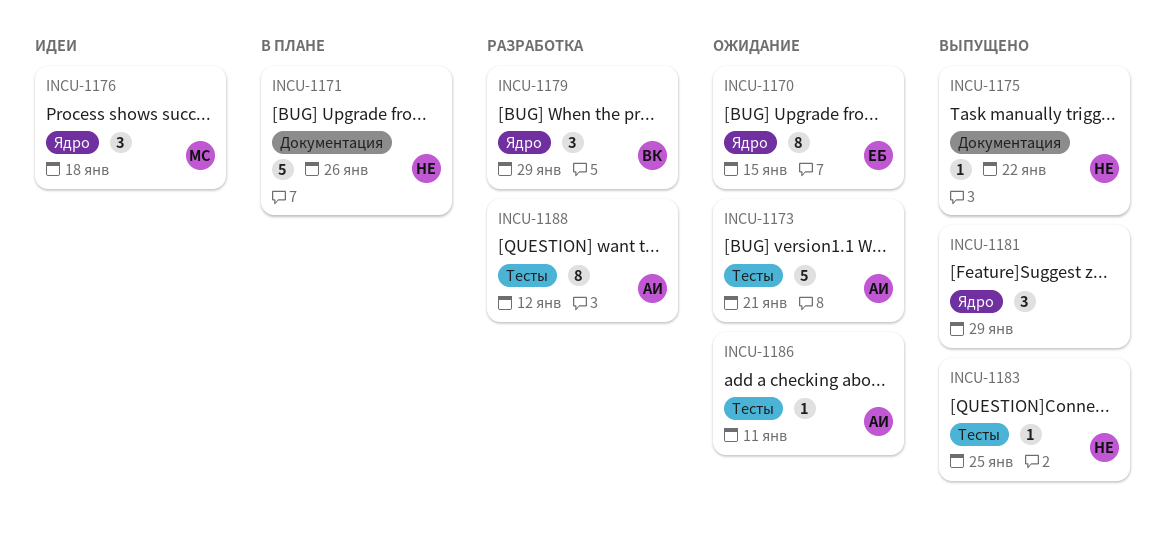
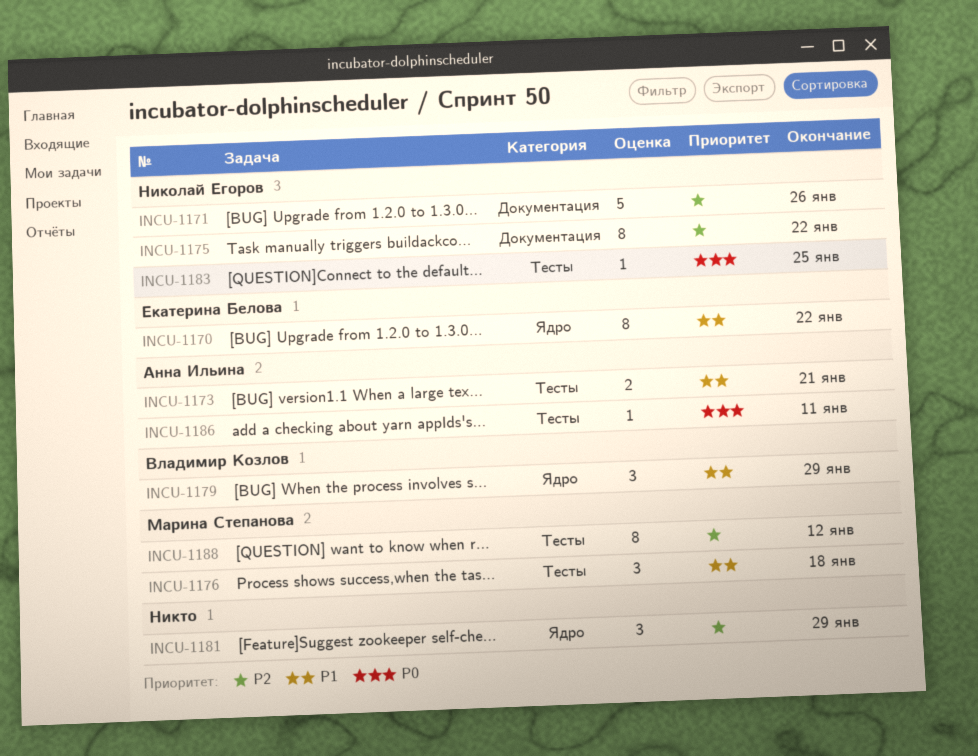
INCU-1170, due: Jan 15 -> Jan 22
INCU-1173, estimate: 5 -> 2
INCU-1175, estimate: 1 -> 8
INCU-1176, label: Ядро -> Тесты
INCU-1188, owner: Анна Ильина -> Марина Степанова

